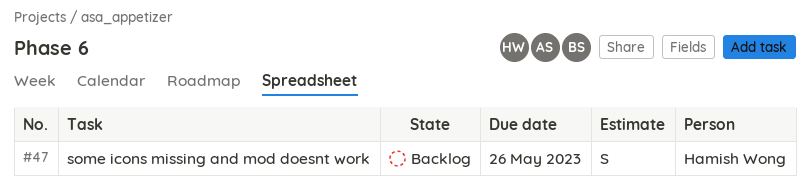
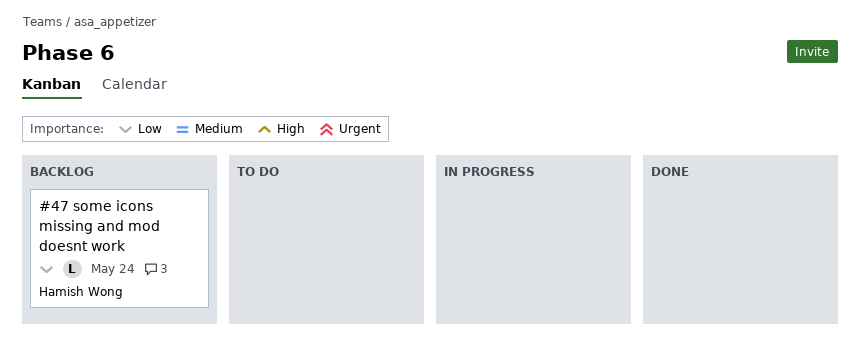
#47, estimate: S -> L
#47, due: May 26 -> May 24

